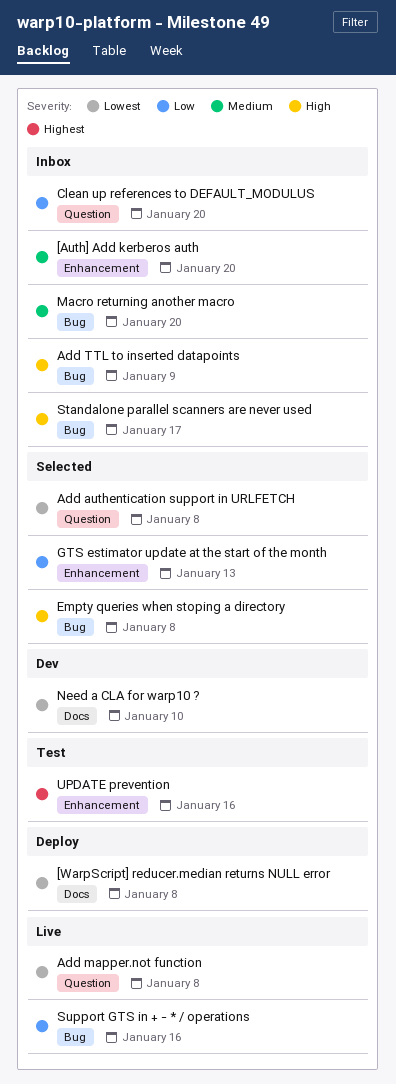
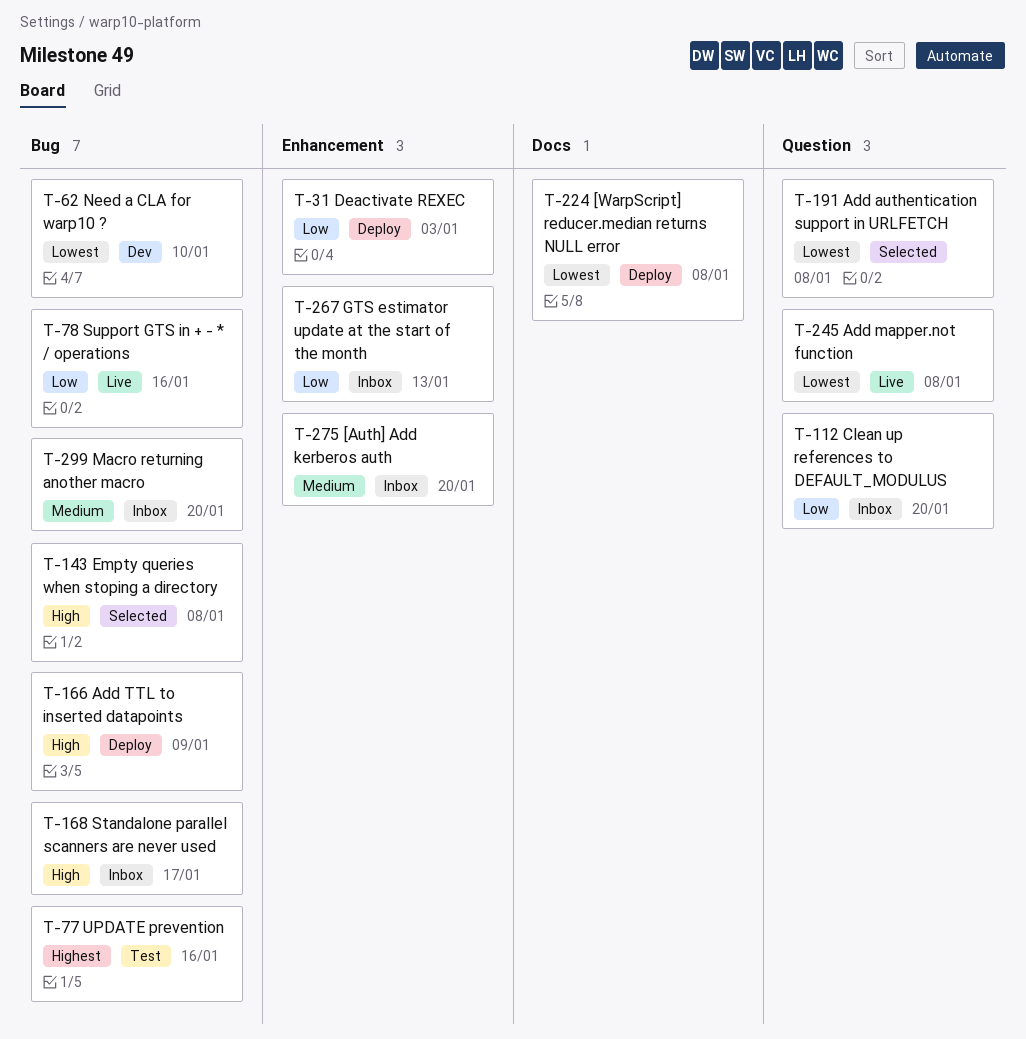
Add TTL to inserted datapoints, status: Inbox -> Deploy
Deactivate REXEC: none -> present
GTS estimator update at the start of the month, status: Selected -> Inbox
Need a CLA for warp10 ?, label: Docs -> Bug
UPDATE prevention, label: Enhancement -> Bug

